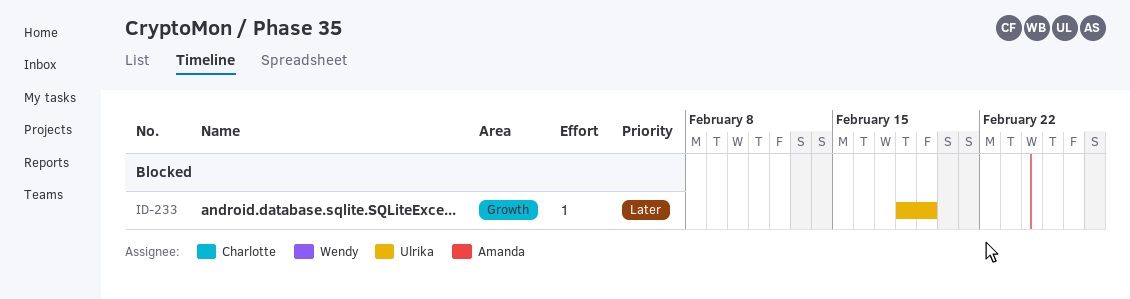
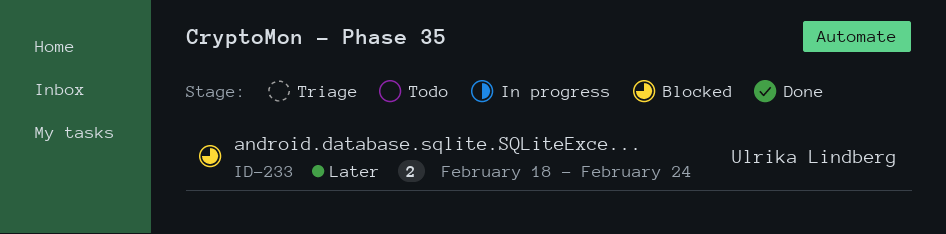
ID-233, estimate: 1 -> 2
ID-233, due: Feb 19 -> Feb 24

